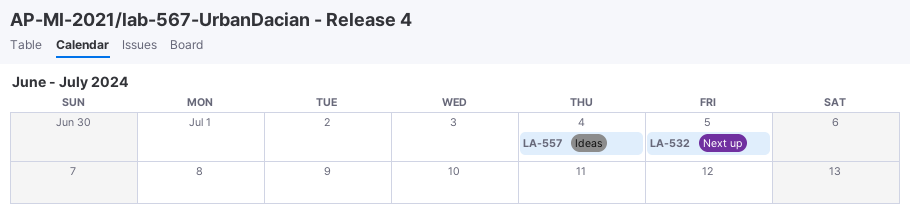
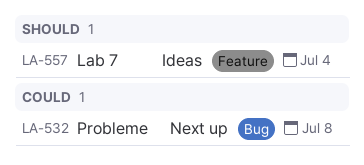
LA-532, due: Jul 5 -> Jul 8

